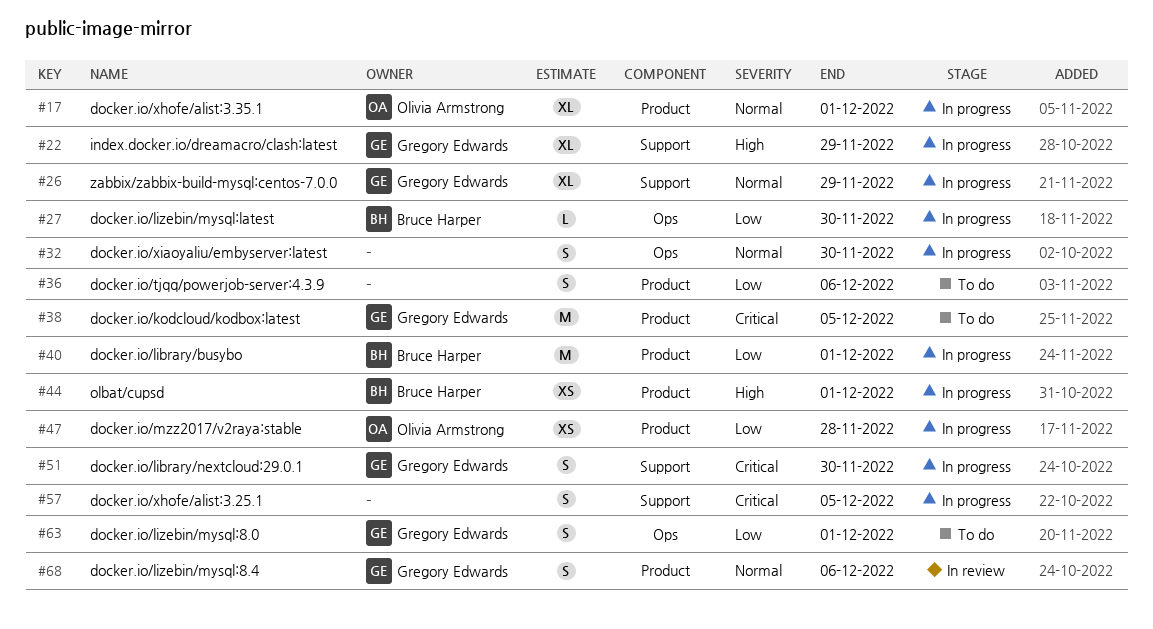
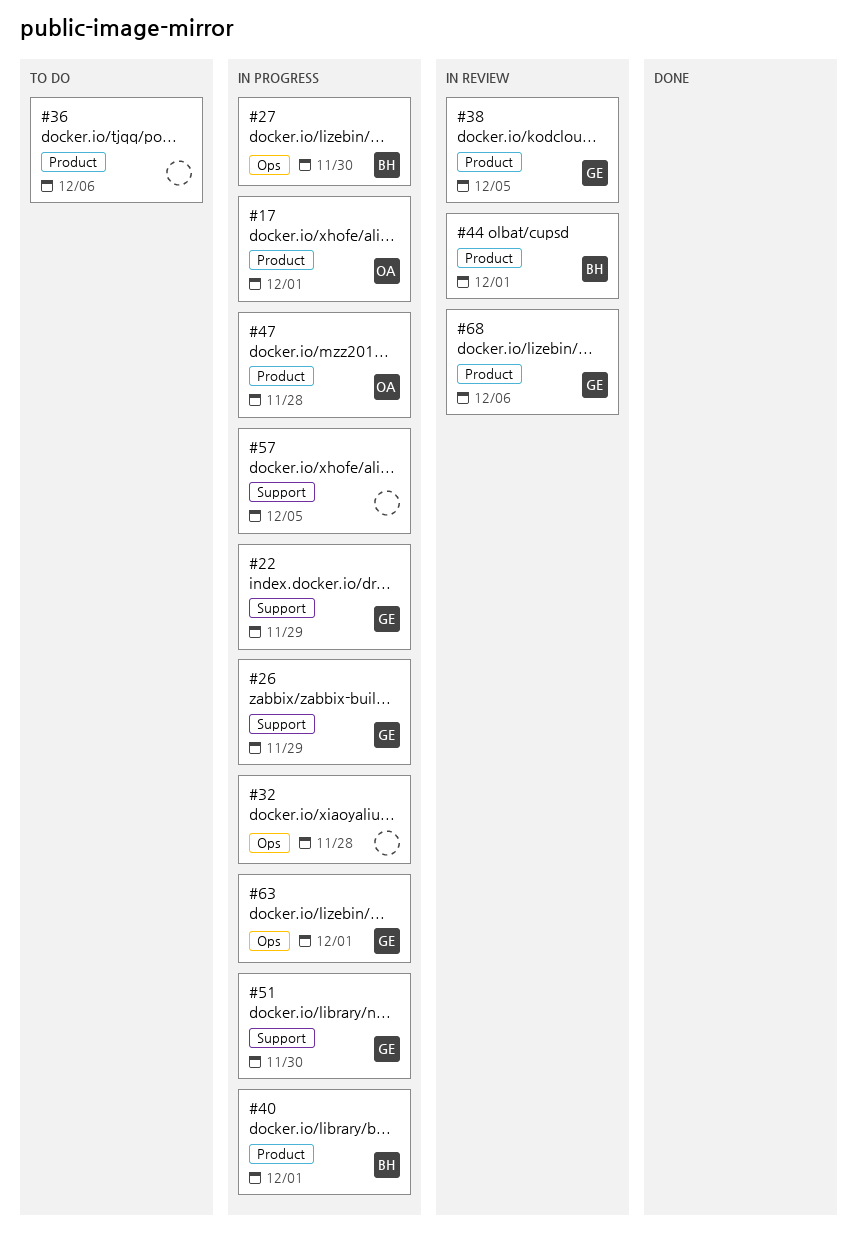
#32, due: Nov 30 -> Nov 28
#38, status: To do -> In review
#44, status: In progress -> In review
#63, status: To do -> In progress

